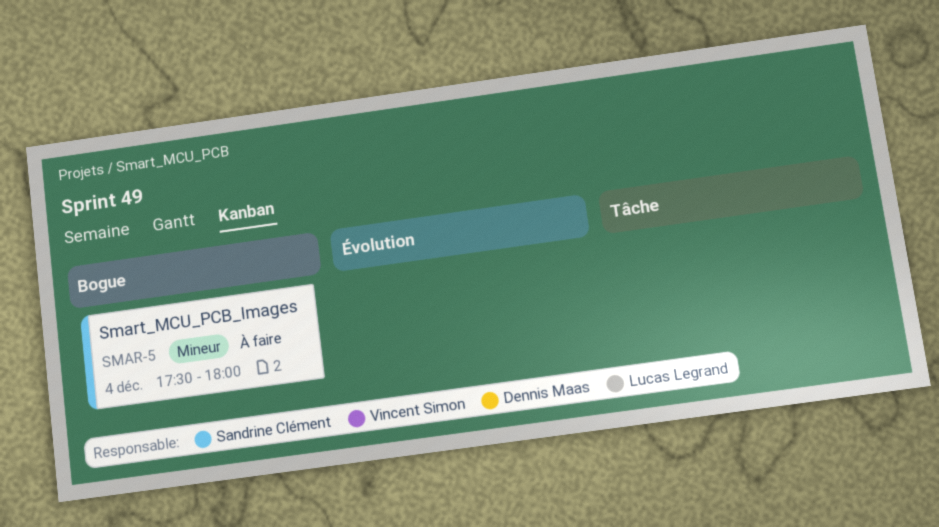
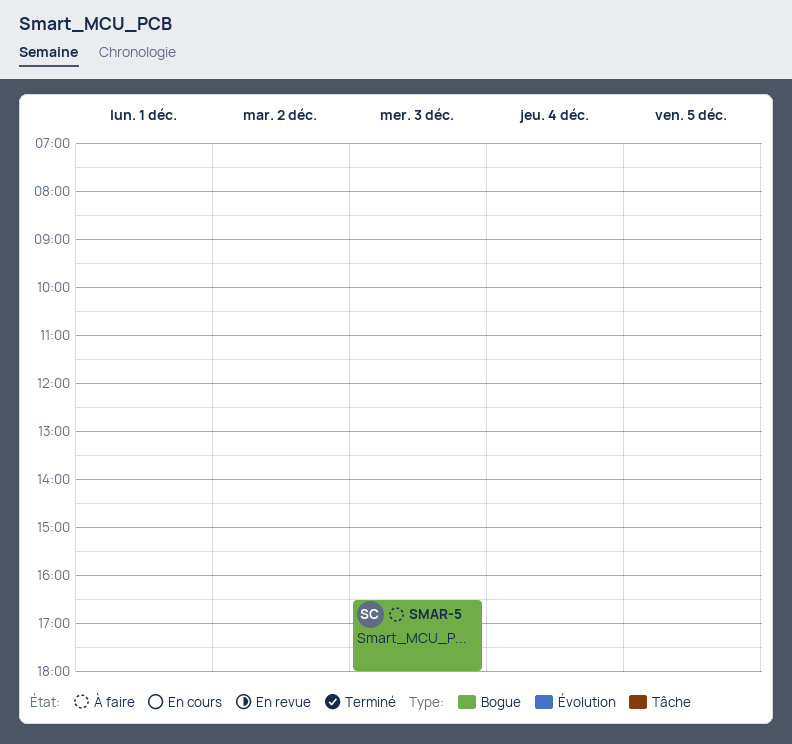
SMAR-5, day: Dec 4 -> Dec 3
SMAR-5, begins: 17:30 -> 16:30

